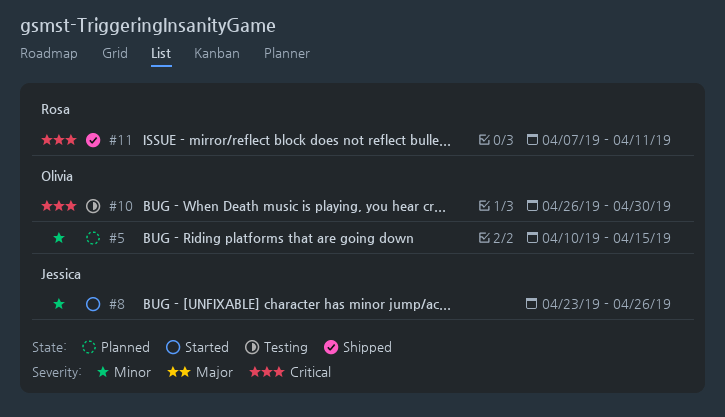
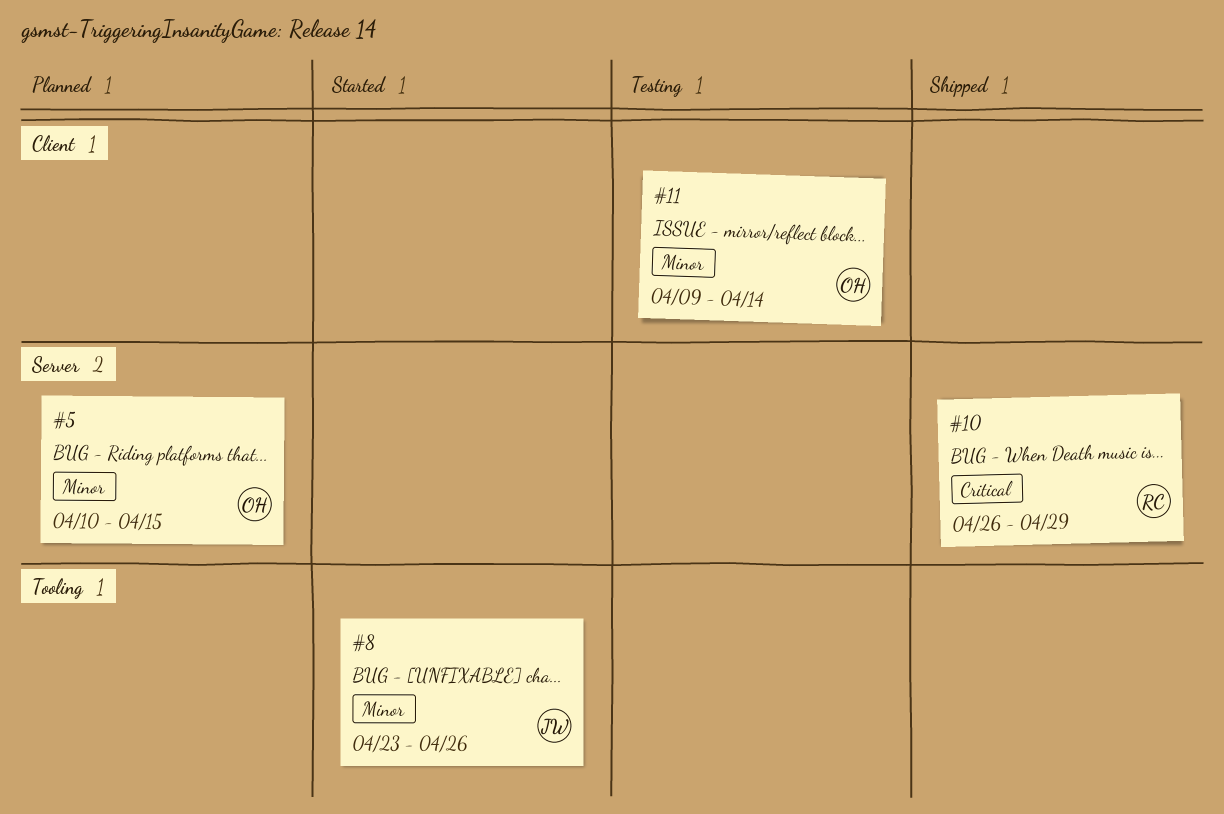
#10, status: Testing -> Shipped
#10, owner: Olivia -> Rosa
#10, due: Apr 30 -> Apr 29
#11, status: Shipped -> Testing
#11, owner: Rosa -> Olivia
#11, priority: Critical -> Minor
#11, start: Apr 7 -> Apr 9
#11, due: Apr 11 -> Apr 14

